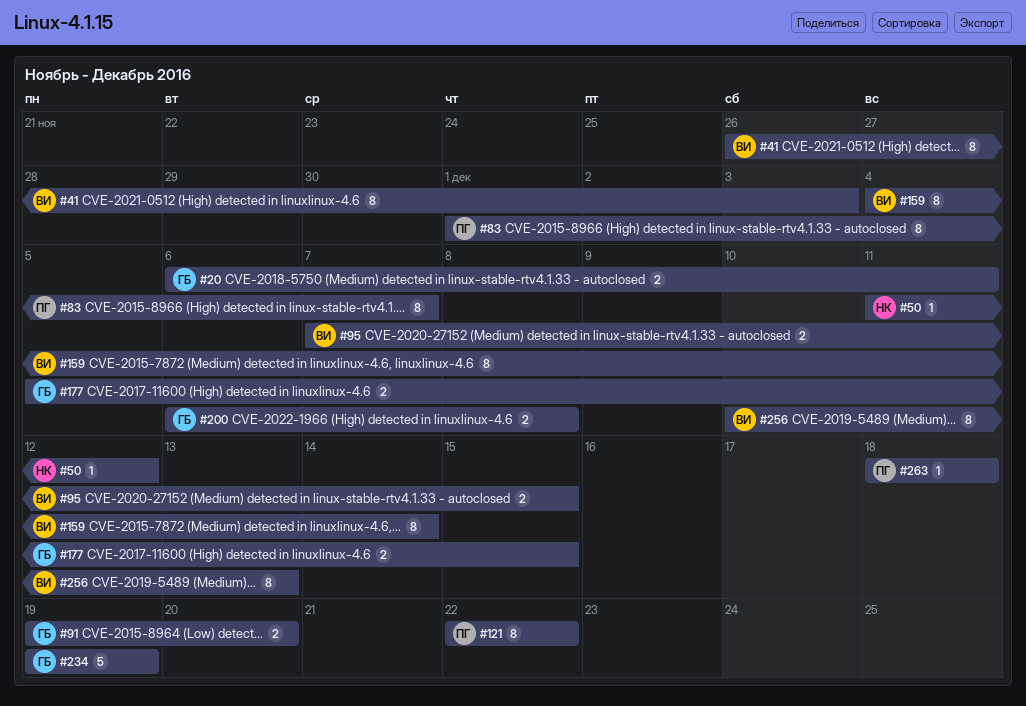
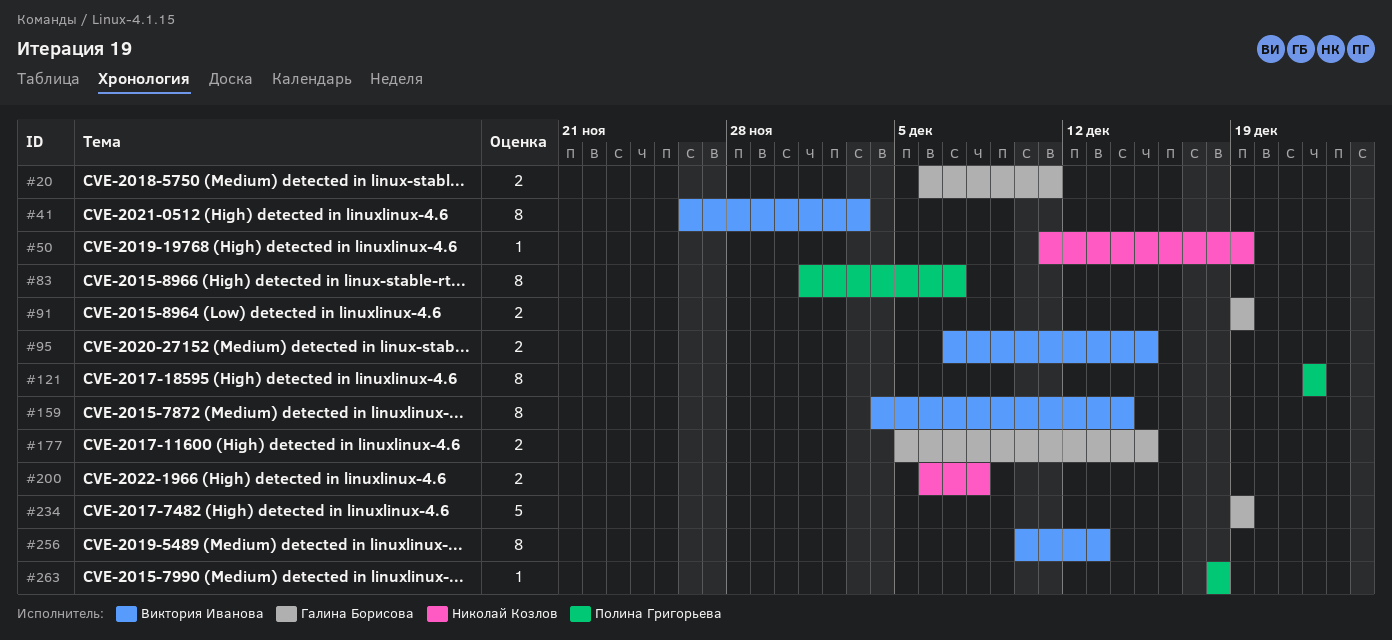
#50, due: Dec 12 -> Dec 19
#91, due: Dec 20 -> Dec 19
#200, owner: Галина Борисова -> Николай Козлов

